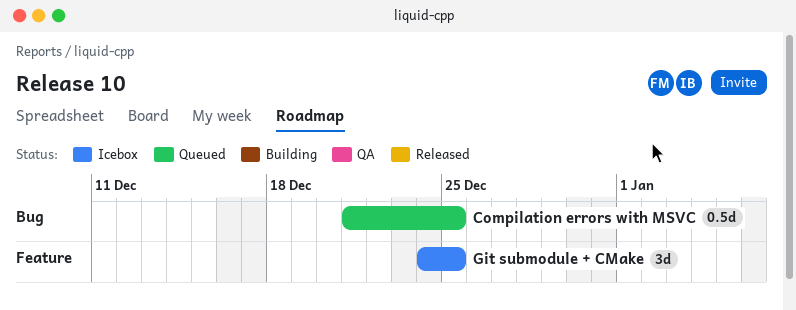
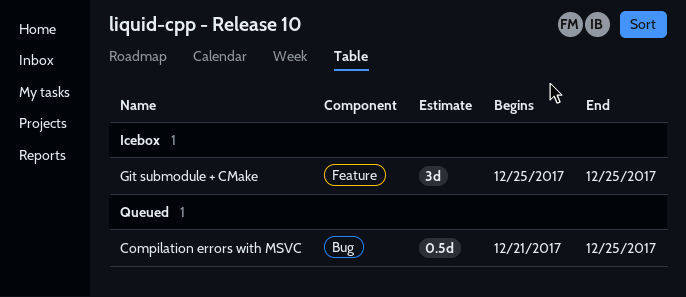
Git submodule + CMake, start: Dec 24 -> Dec 25

